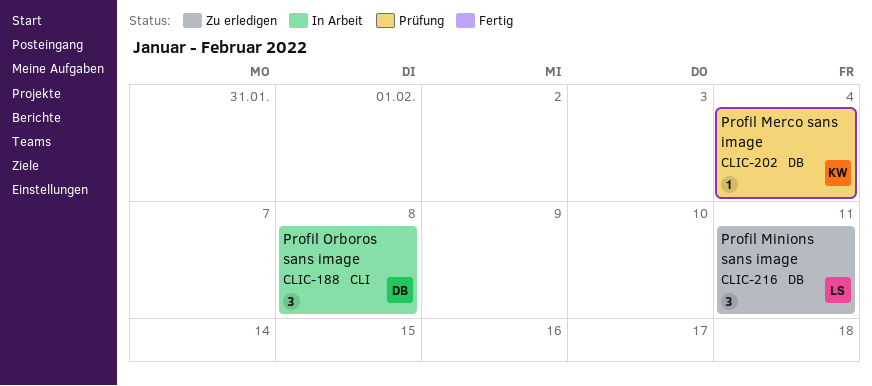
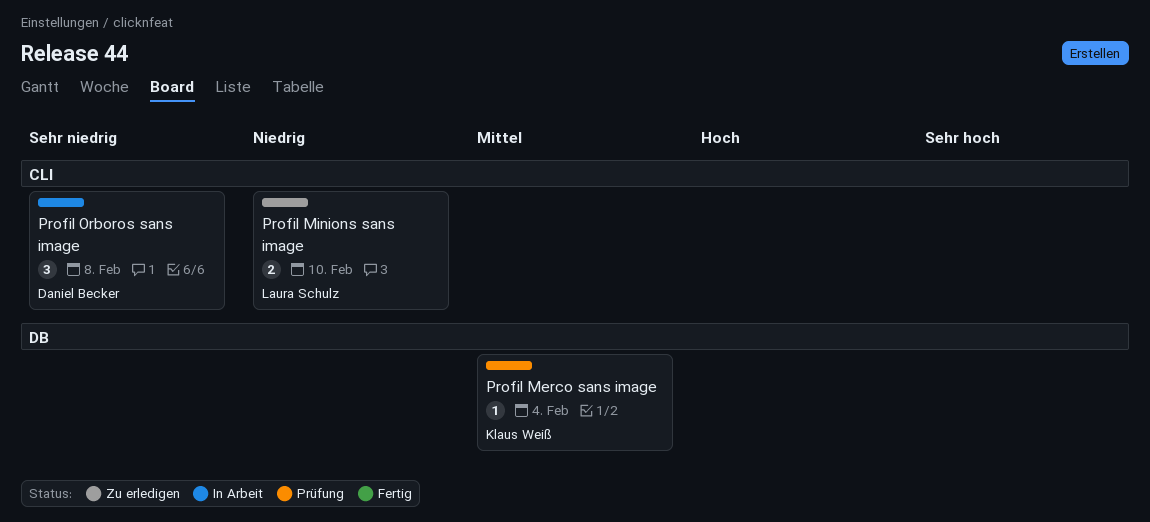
Profil Minions sans image, label: DB -> CLI
Profil Minions sans image, estimate: 3 -> 2
Profil Minions sans image, due: Feb 11 -> Feb 10

